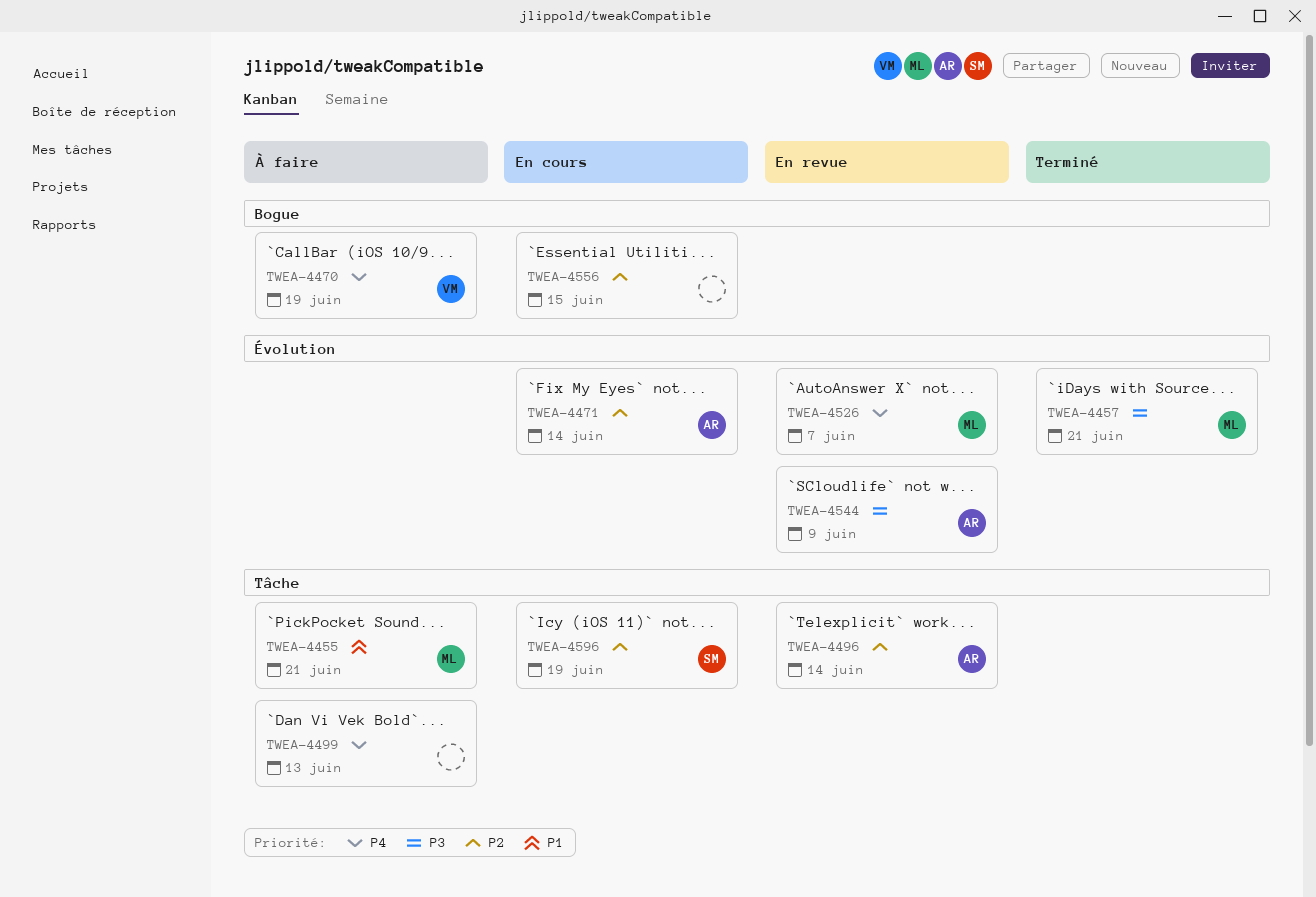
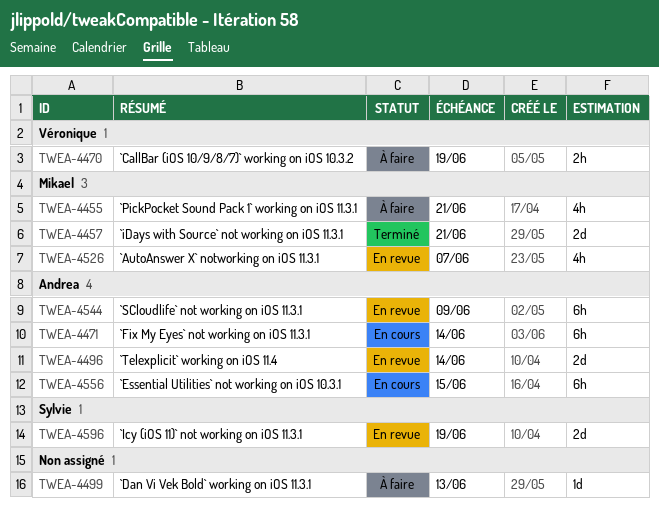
TWEA-4556, owner: none -> Andrea
TWEA-4596, status: En cours -> En revue

